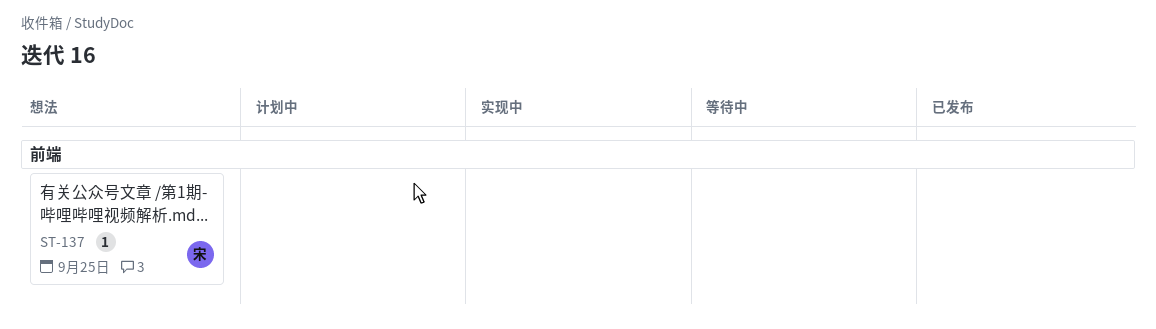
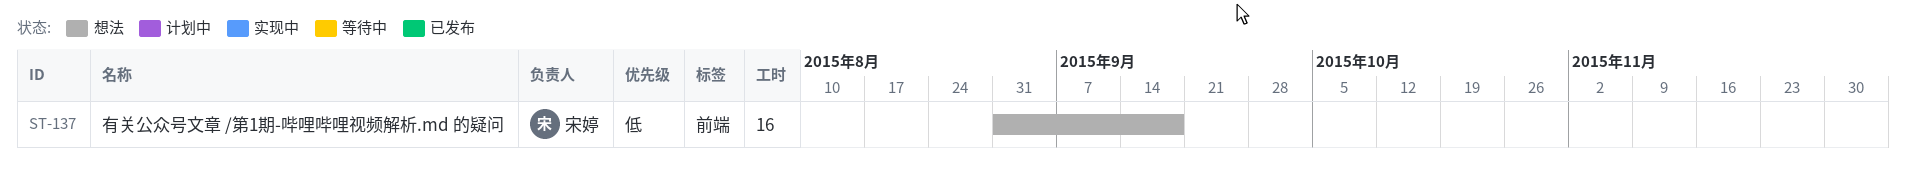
ST-137, estimate: 1 -> 16
ST-137, due: Sep 25 -> Sep 18

